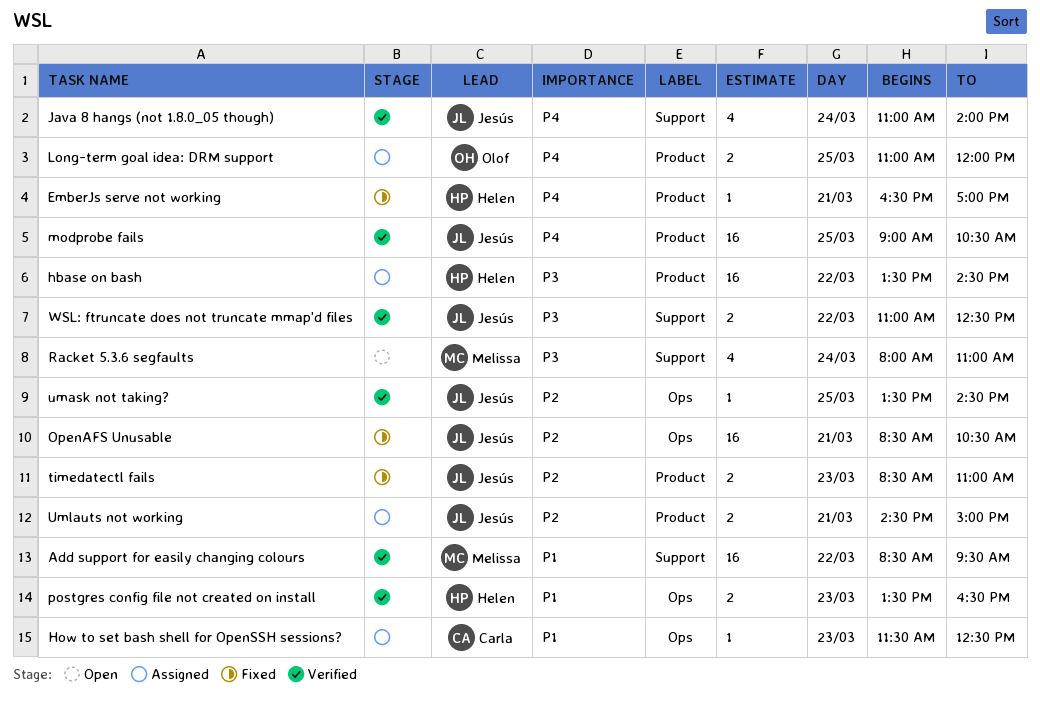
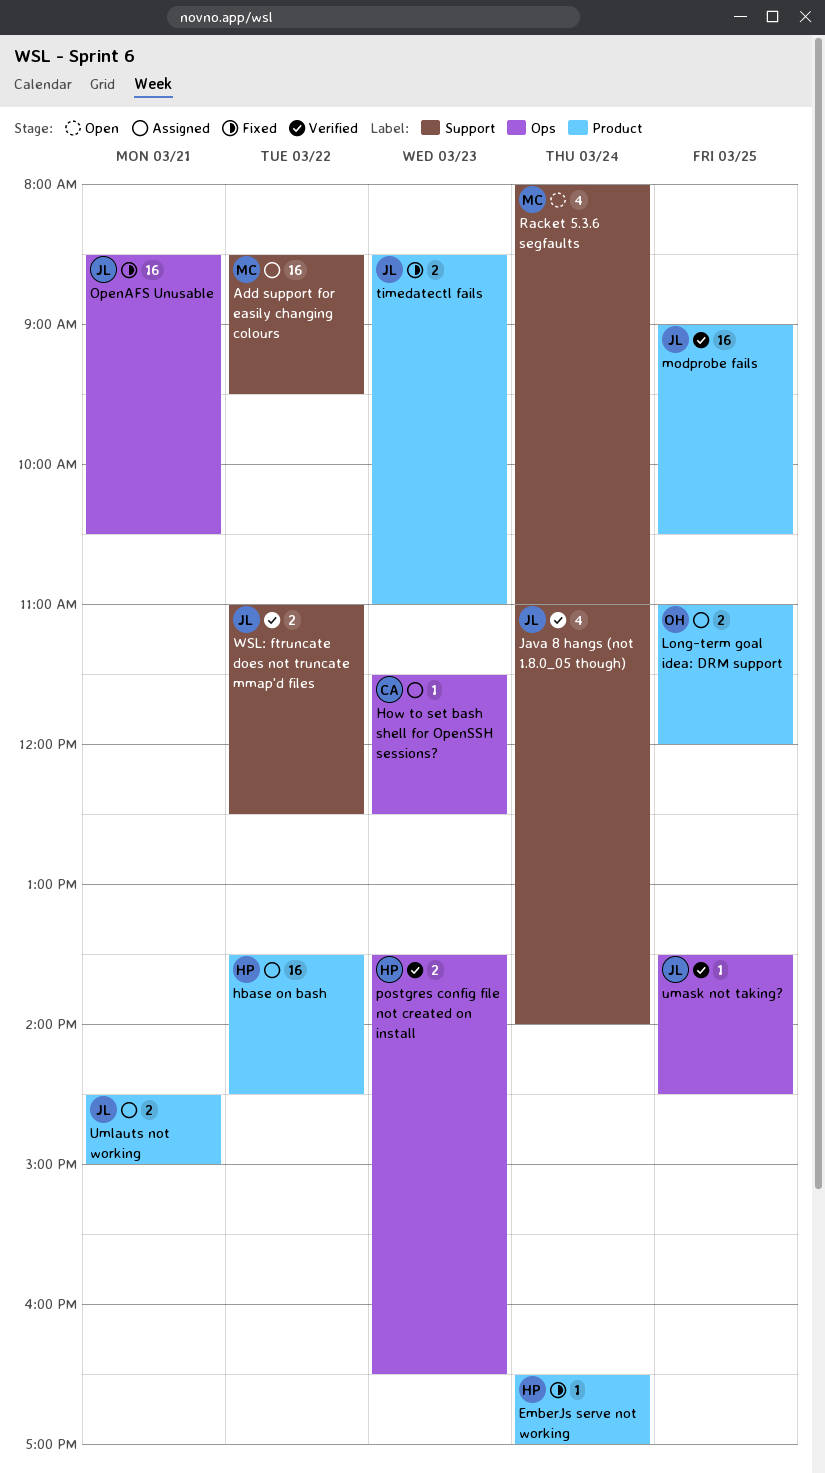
Add support for easily changing colours, status: Verified -> Assigned
EmberJs serve not working, day: Mar 21 -> Mar 24

